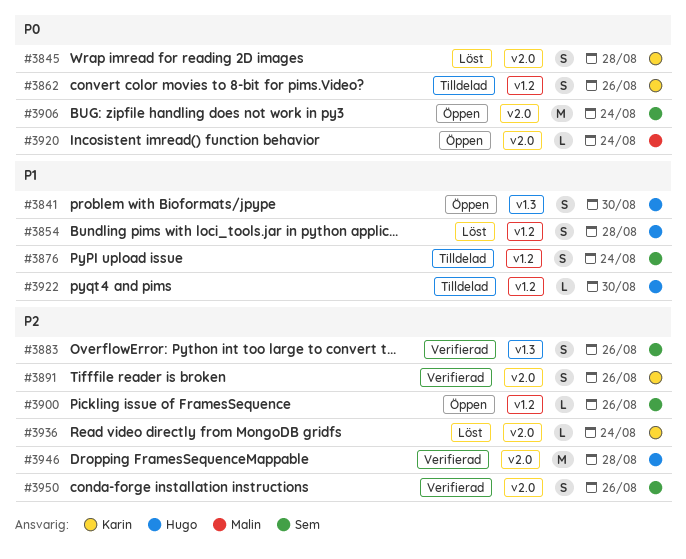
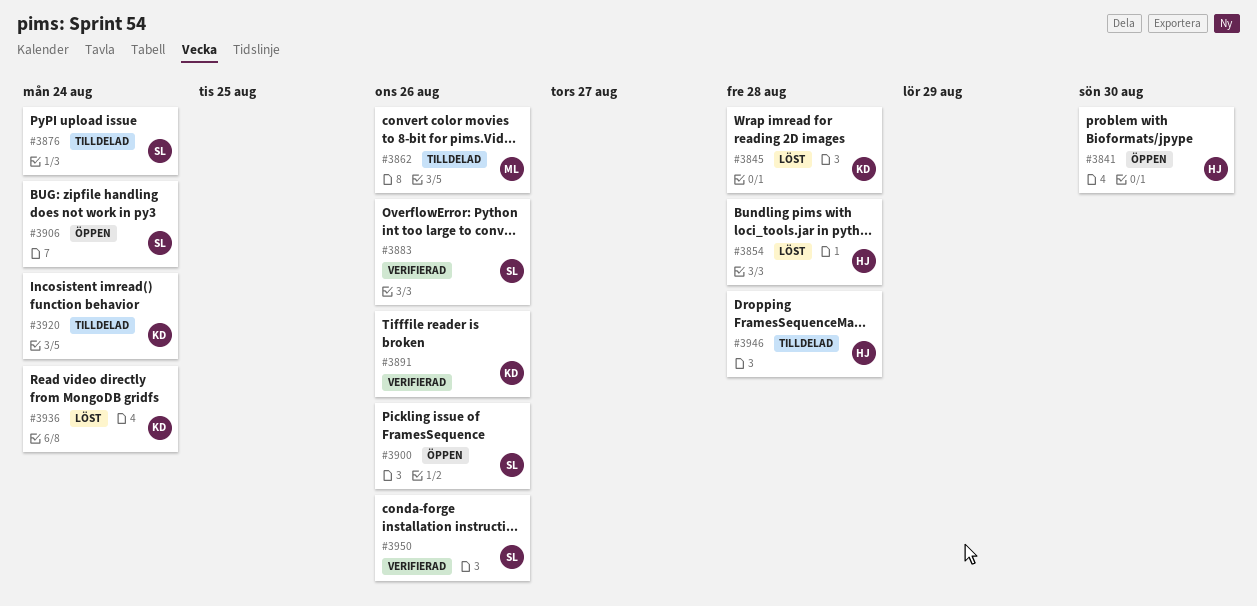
#3862, owner: Karin -> Malin
#3920, status: Öppen -> Tilldelad
#3920, owner: Malin -> Karin
#3922: present -> none
#3946, status: Verifierad -> Tilldelad

